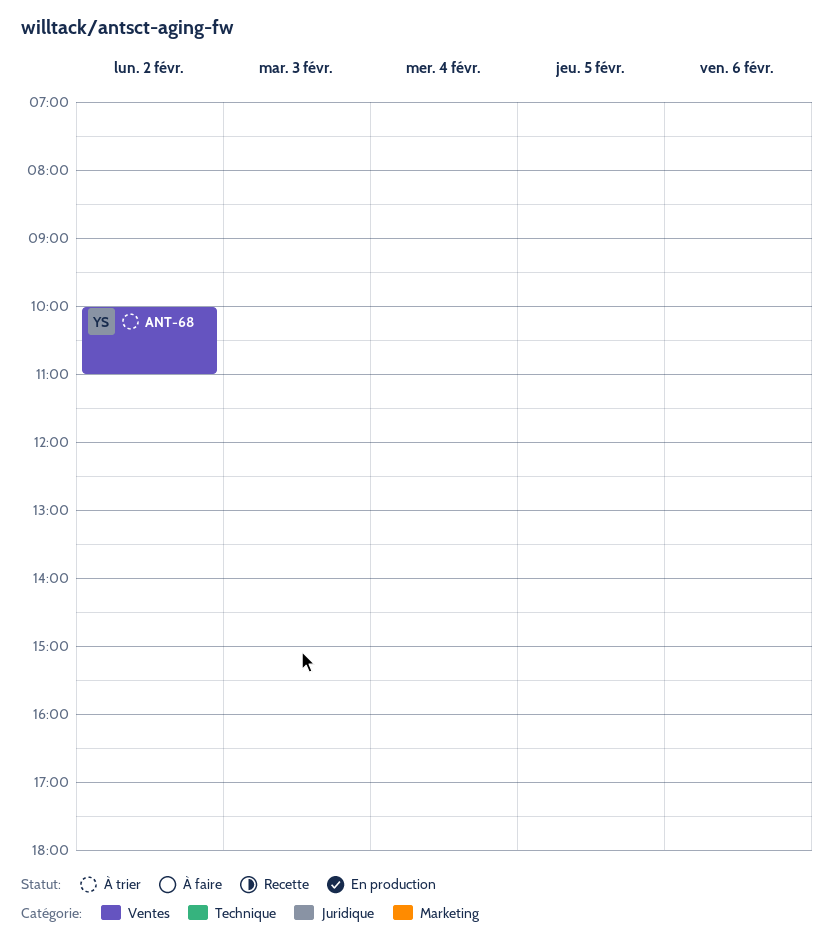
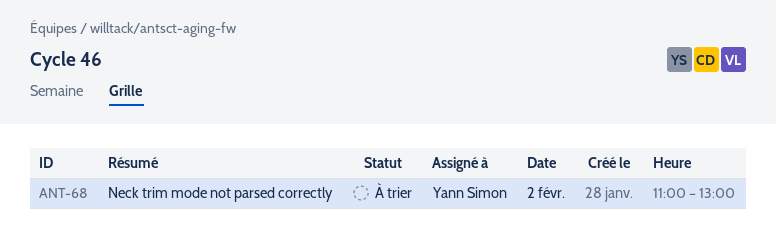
ANT-68, begins: 10:00 -> 11:00
ANT-68, ends: 11:00 -> 13:00

